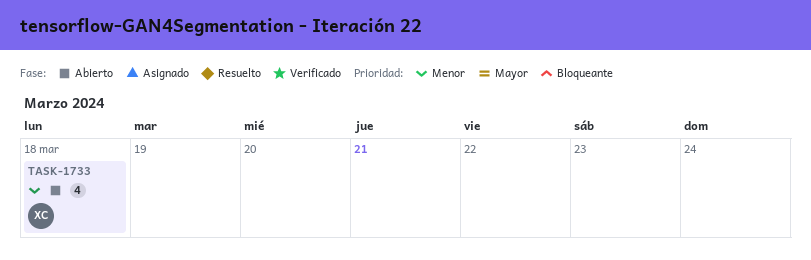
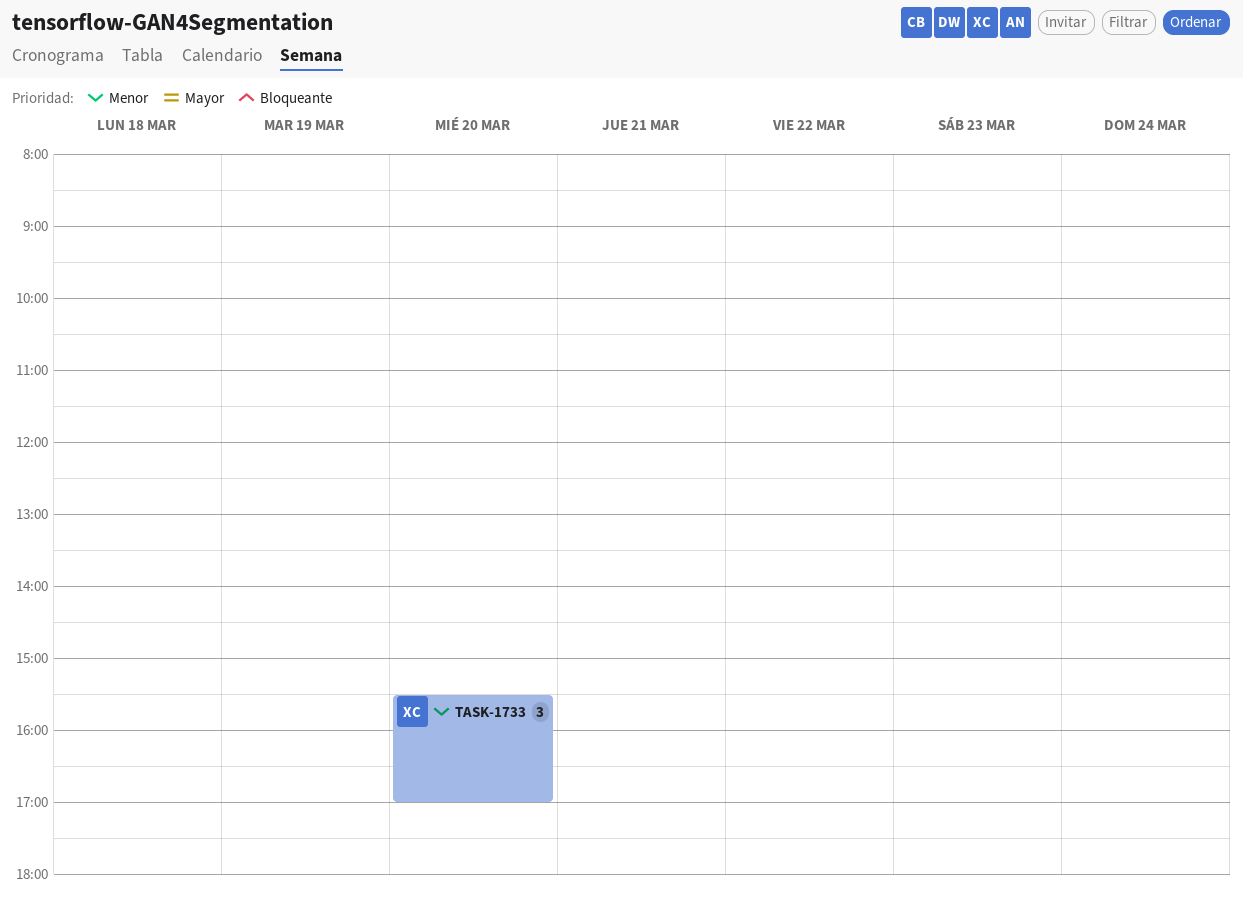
TASK-1733, estimate: 4 -> 3
TASK-1733, day: Mar 18 -> Mar 20

